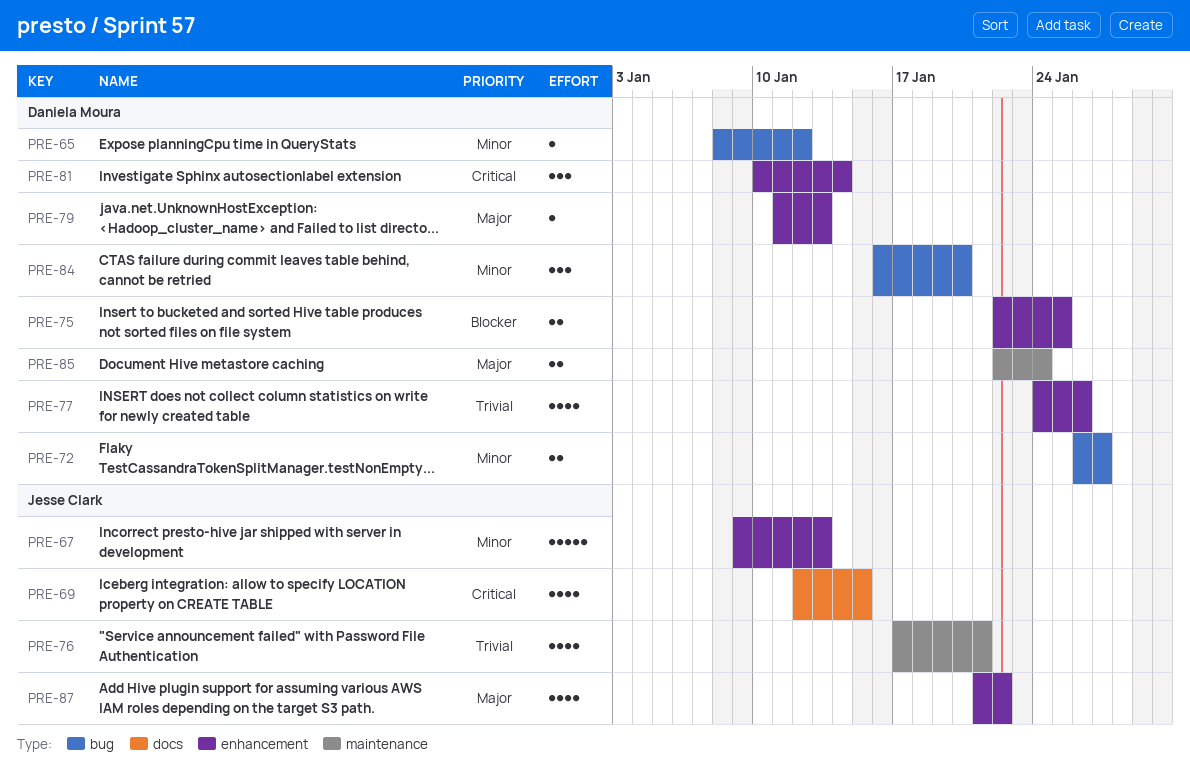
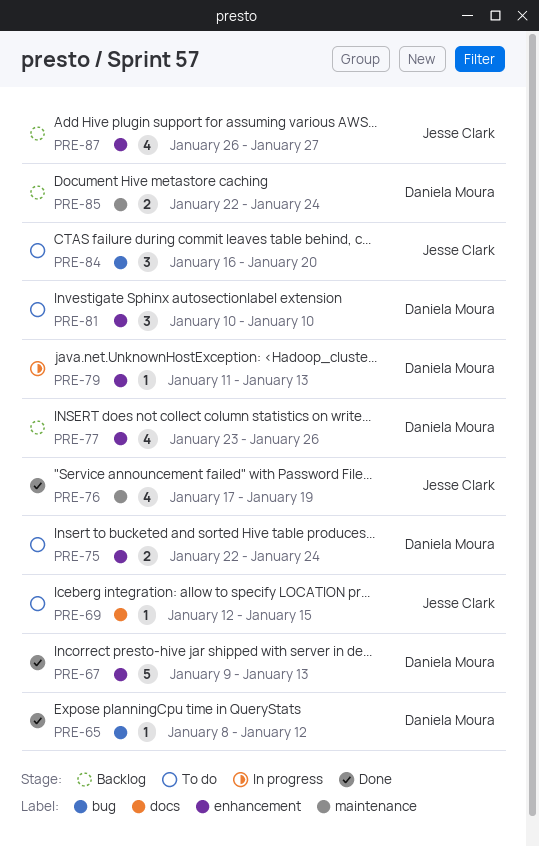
PRE-67, owner: Jesse Clark -> Daniela Moura
PRE-69, estimate: 4 -> 1
PRE-72: present -> none
PRE-75, due: Jan 25 -> Jan 24
PRE-76, due: Jan 21 -> Jan 19
PRE-77, start: Jan 24 -> Jan 23
PRE-81, due: Jan 14 -> Jan 10
PRE-84, owner: Daniela Moura -> Jesse Clark
PRE-87, start: Jan 21 -> Jan 26
PRE-87, due: Jan 22 -> Jan 27

